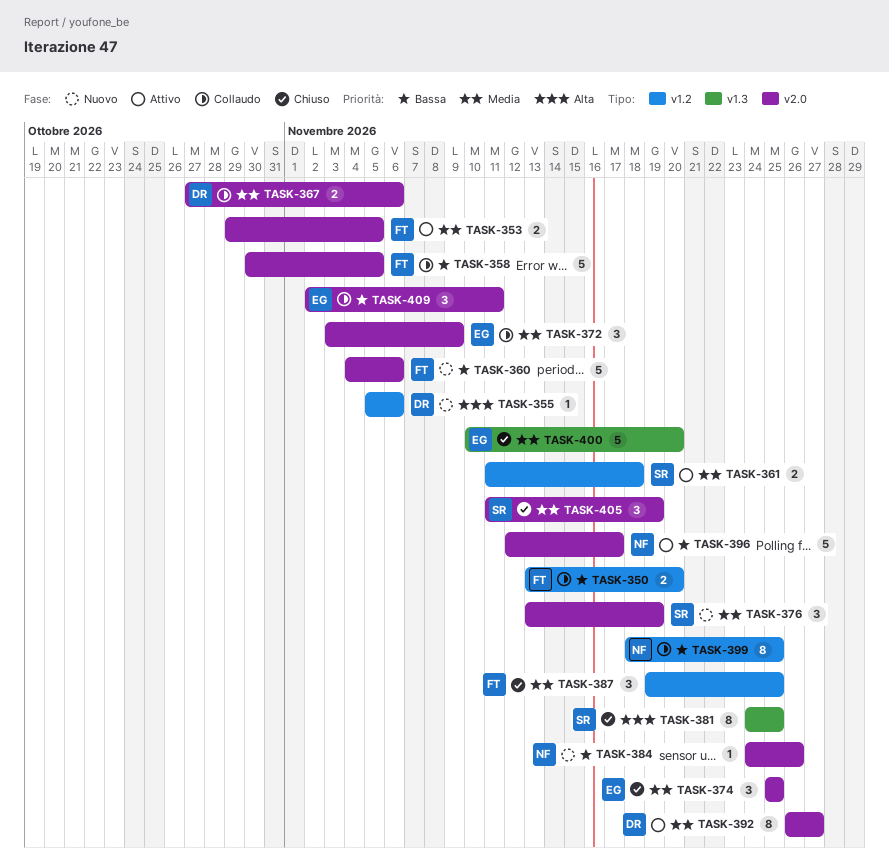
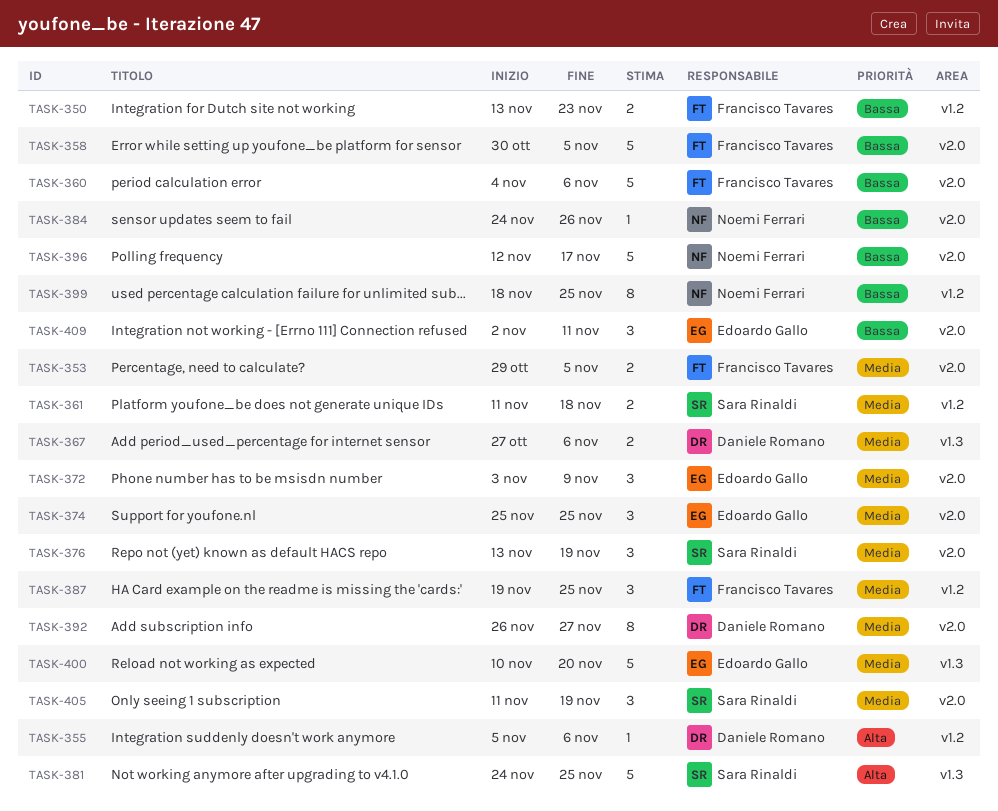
TASK-350, due: Nov 20 -> Nov 23
TASK-367, label: v2.0 -> v1.3
TASK-381, estimate: 8 -> 5

